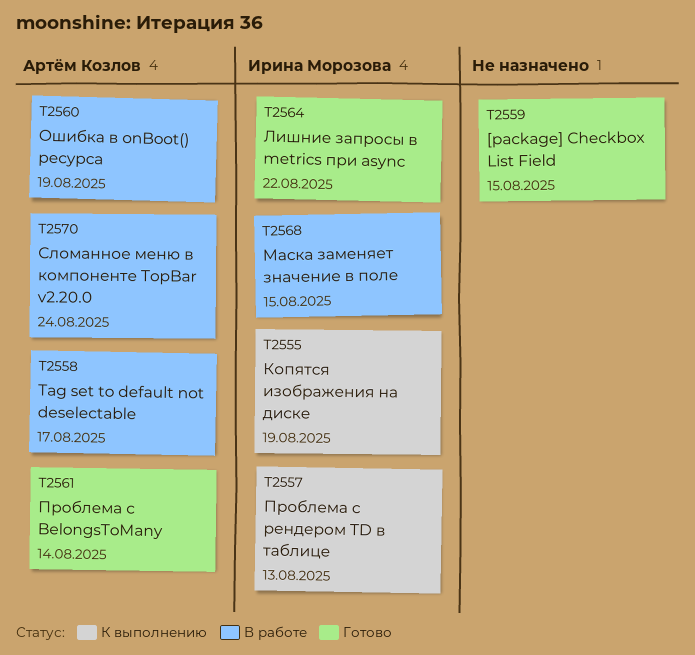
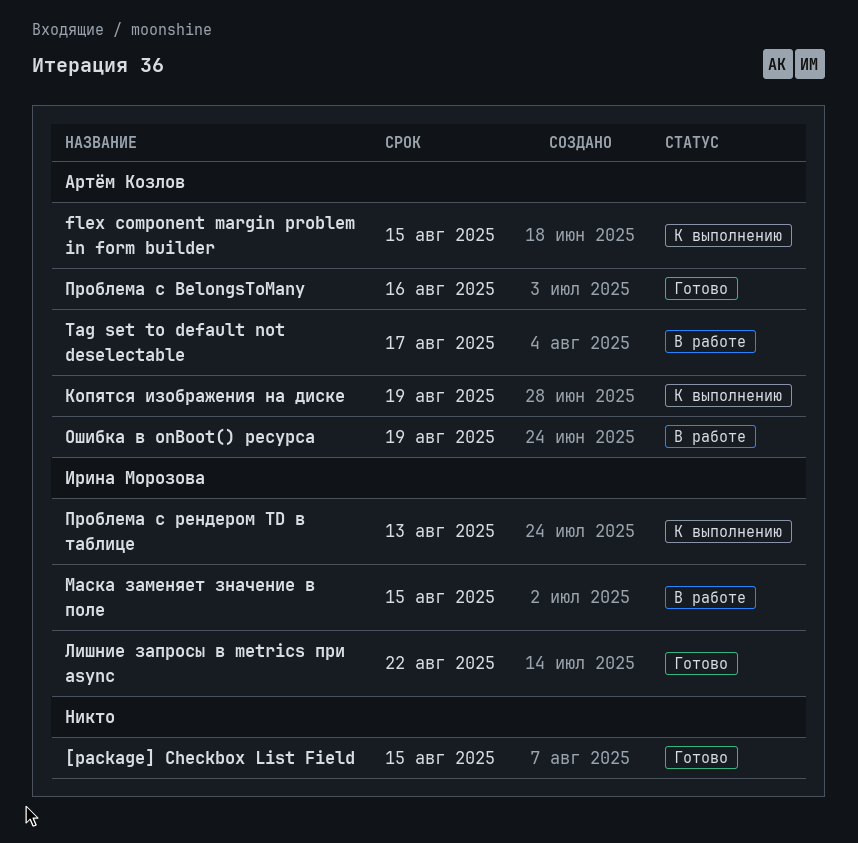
flex component margin problem in form builder: none -> present
Копятся изображения на диске, owner: Ирина Морозова -> Артём Козлов
Проблема с BelongsToMany, due: Aug 14 -> Aug 16
Сломанное меню в компоненте TopBar v2.20.0: present -> none

